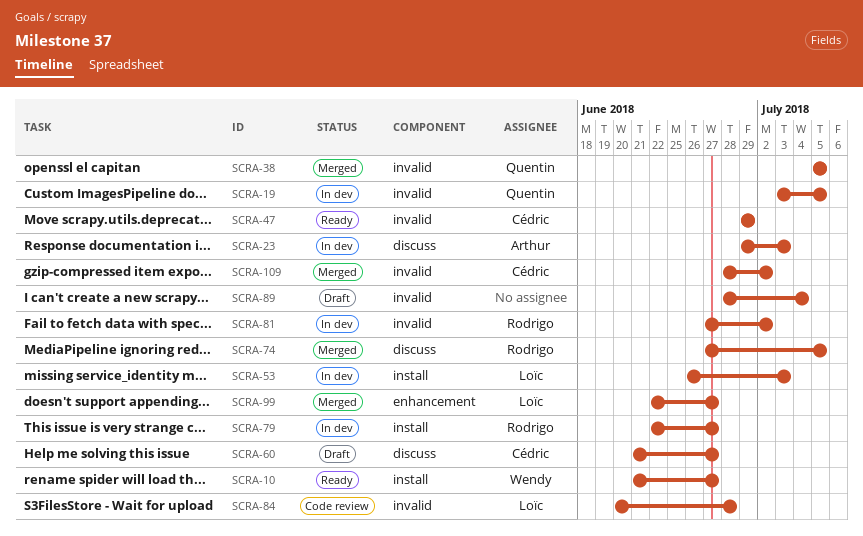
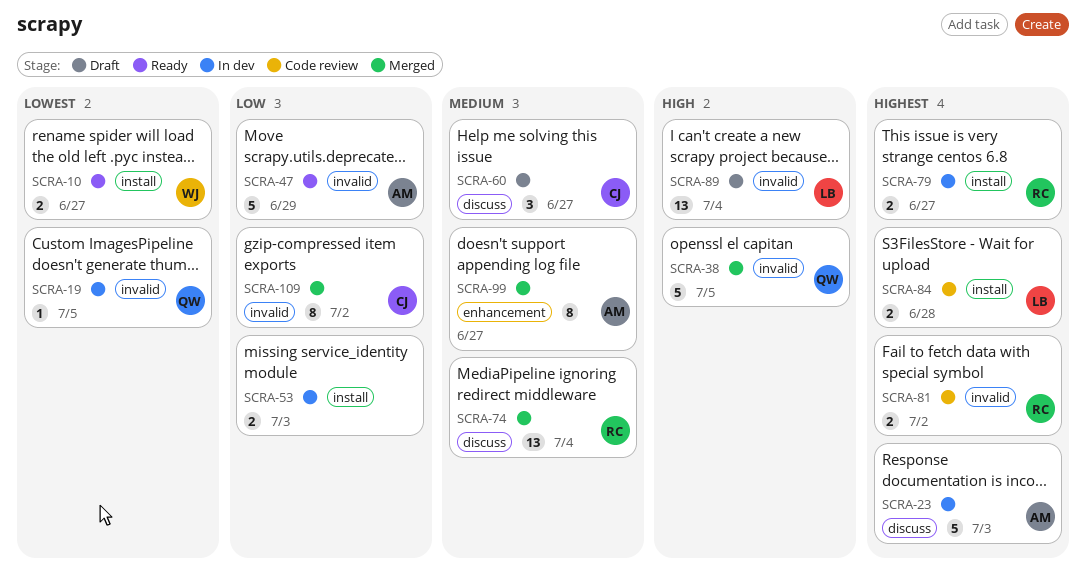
SCRA-47, owner: Cédric -> Arthur
SCRA-53, owner: Loïc -> none
SCRA-74, due: Jul 5 -> Jul 4
SCRA-81, status: In dev -> Code review
SCRA-84, label: invalid -> install
SCRA-89, owner: none -> Loïc
SCRA-99, owner: Loïc -> Arthur

